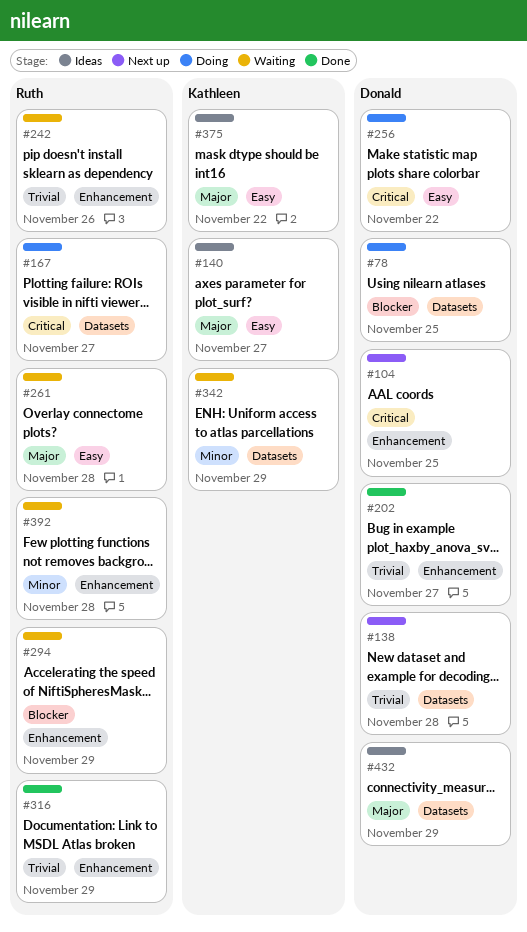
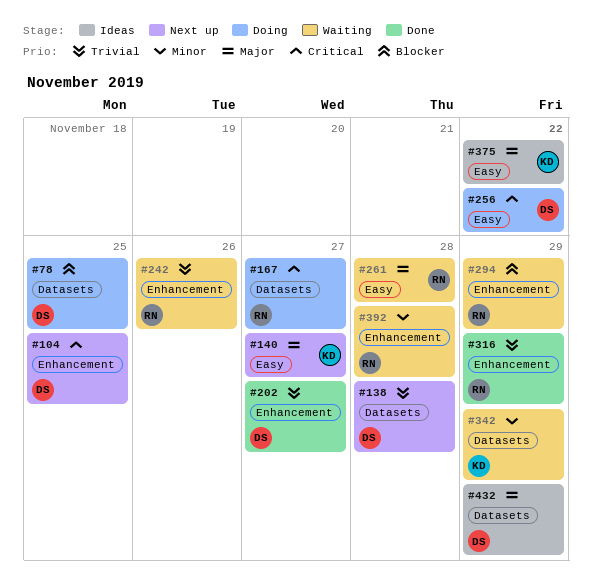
#140, status: Ideas -> Next up

